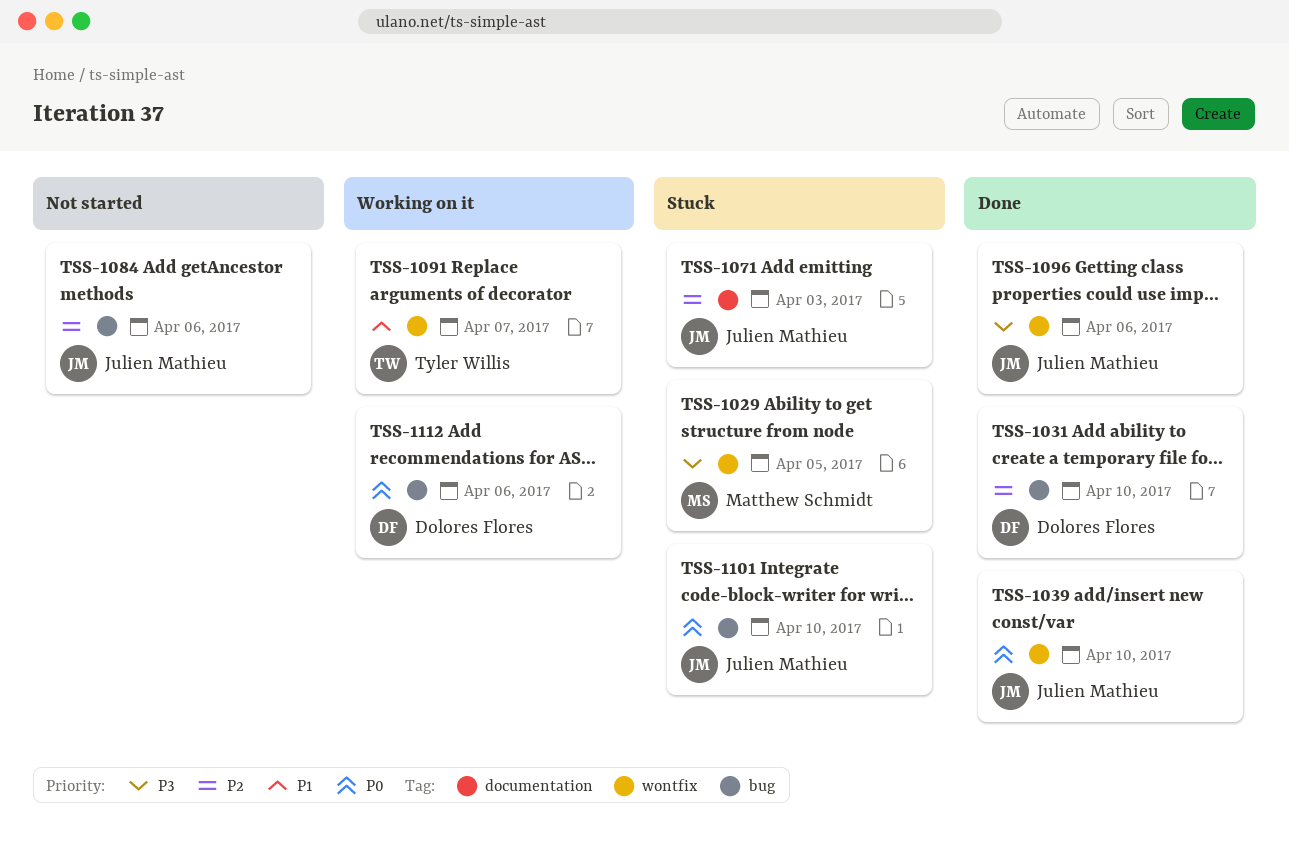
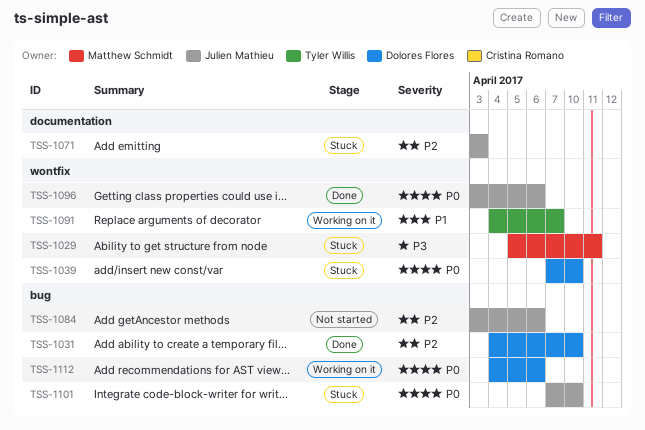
TSS-1029, due: Apr 5 -> Apr 11
TSS-1039, status: Done -> Stuck
TSS-1039, owner: Julien Mathieu -> Dolores Flores
TSS-1096, priority: P3 -> P0

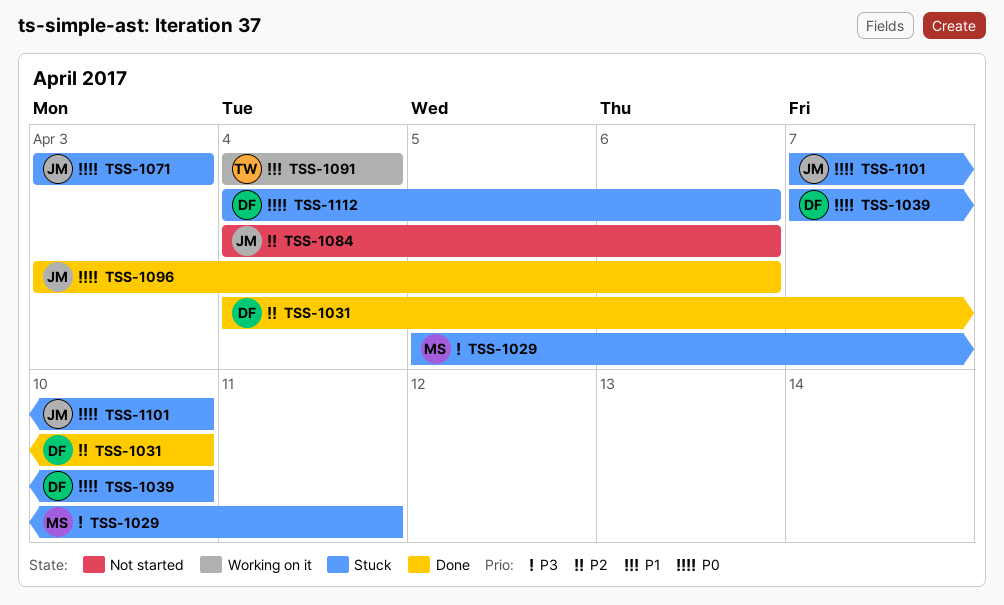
TSS-1071, priority: P2 -> P0
TSS-1084, start: Apr 3 -> Apr 4
TSS-1091, due: Apr 7 -> Apr 4
TSS-1112, status: Working on it -> Stuck

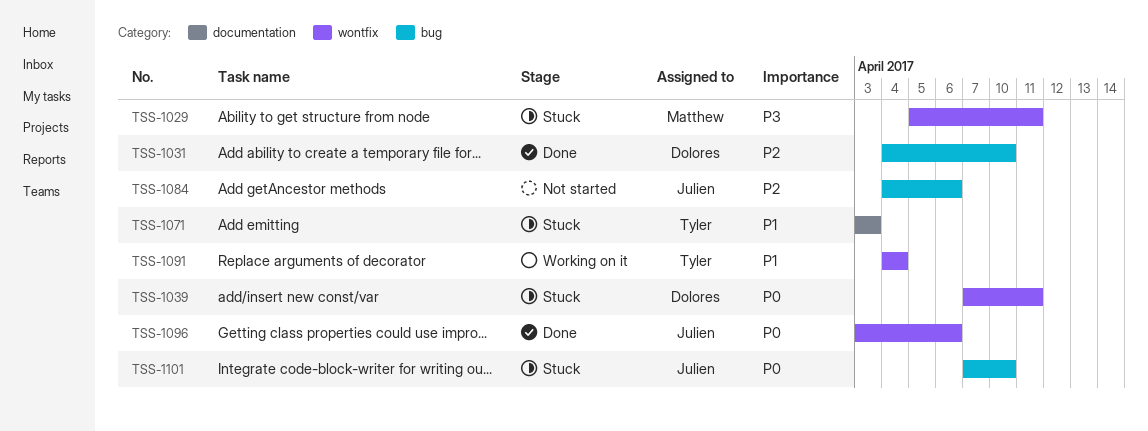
TSS-1039, due: Apr 10 -> Apr 11
TSS-1071, owner: Julien -> Tyler
TSS-1071, priority: P0 -> P1
TSS-1112: present -> none

